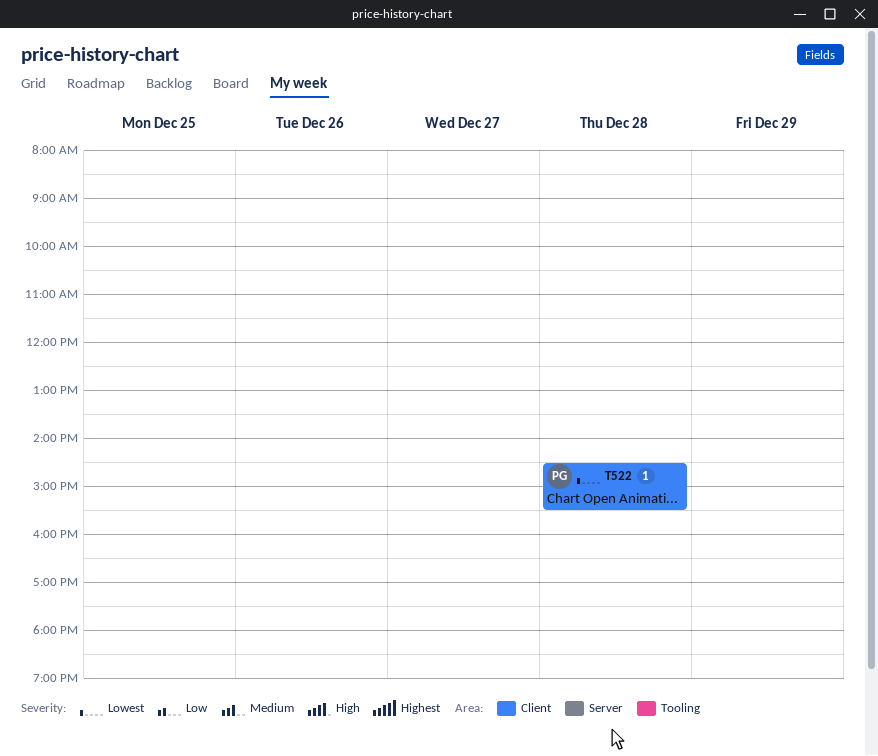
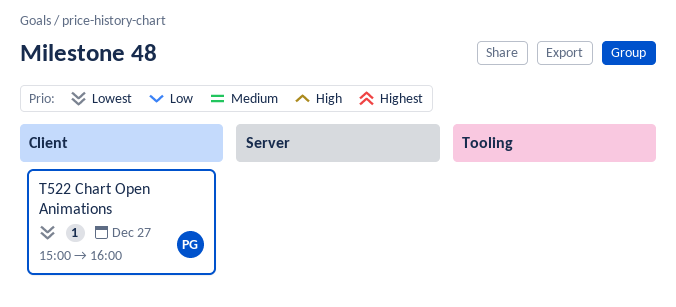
T522, day: Dec 28 -> Dec 27
T522, begins: 14:30 -> 15:00
T522, ends: 15:30 -> 16:00

